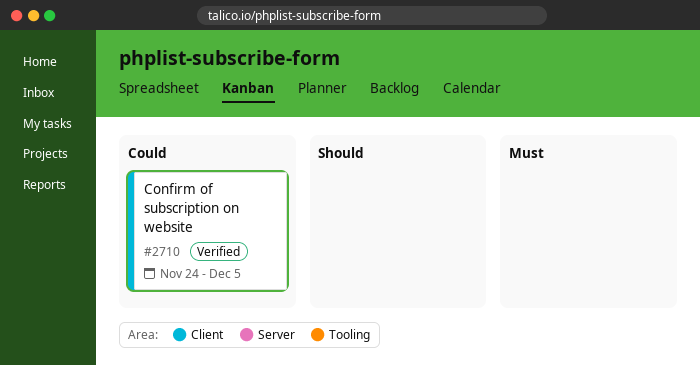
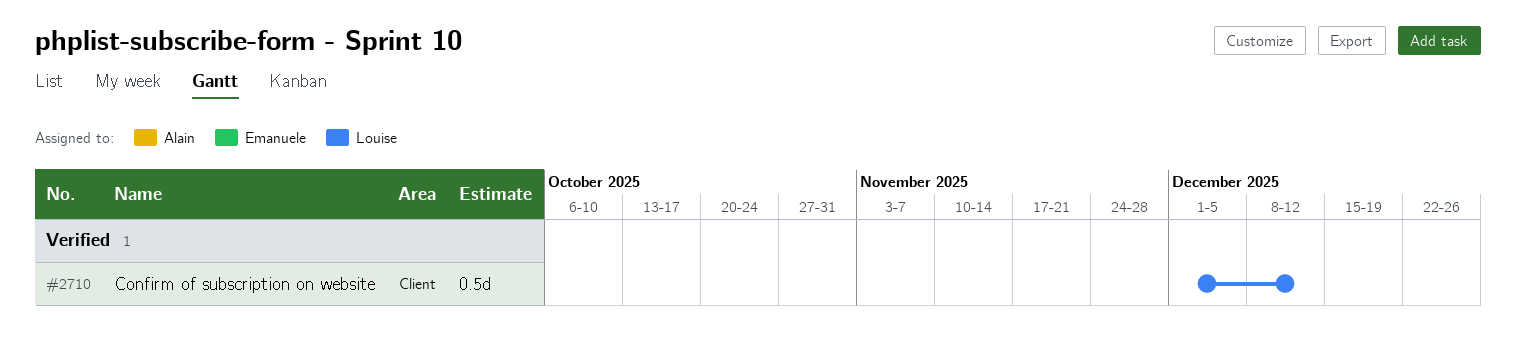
#2710, start: Nov 24 -> Dec 1
#2710, due: Dec 5 -> Dec 12

